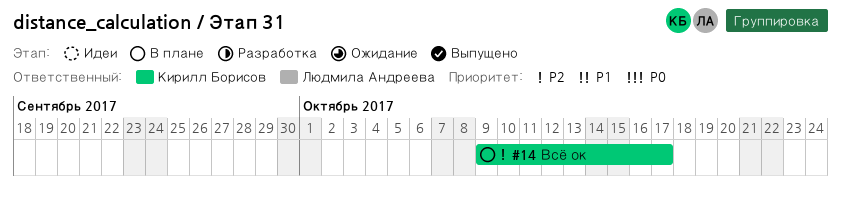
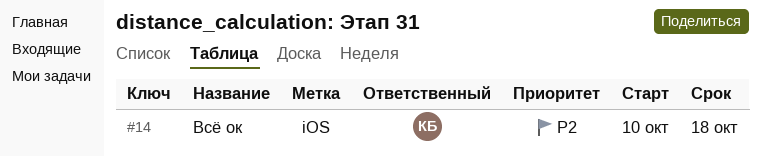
#14, start: Oct 9 -> Oct 10
#14, due: Oct 17 -> Oct 18

